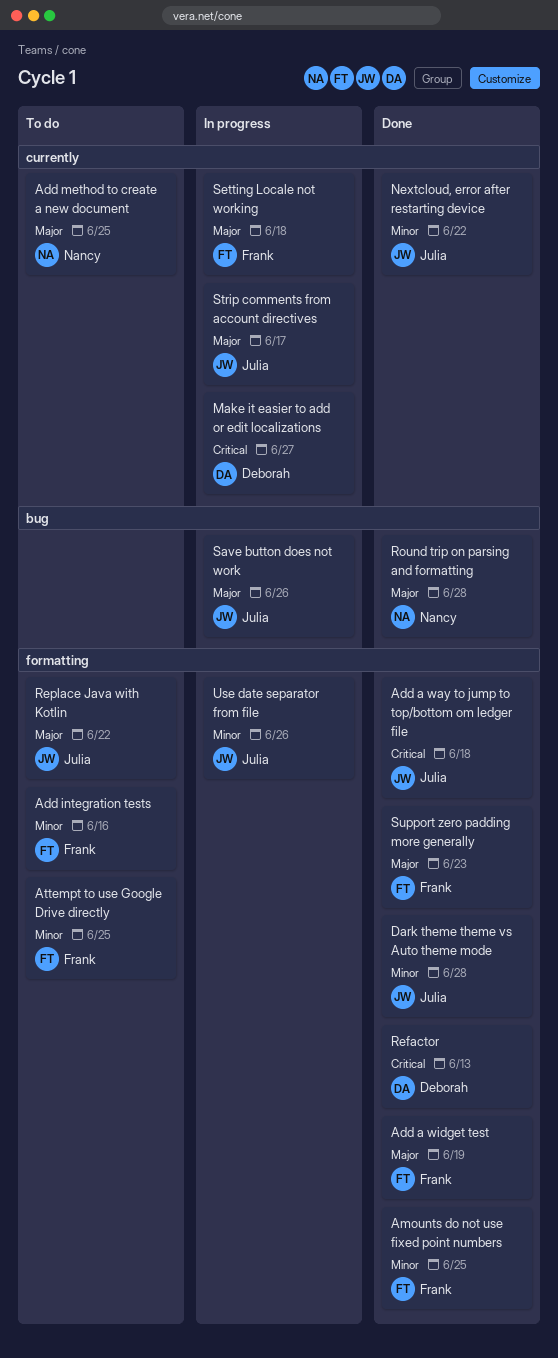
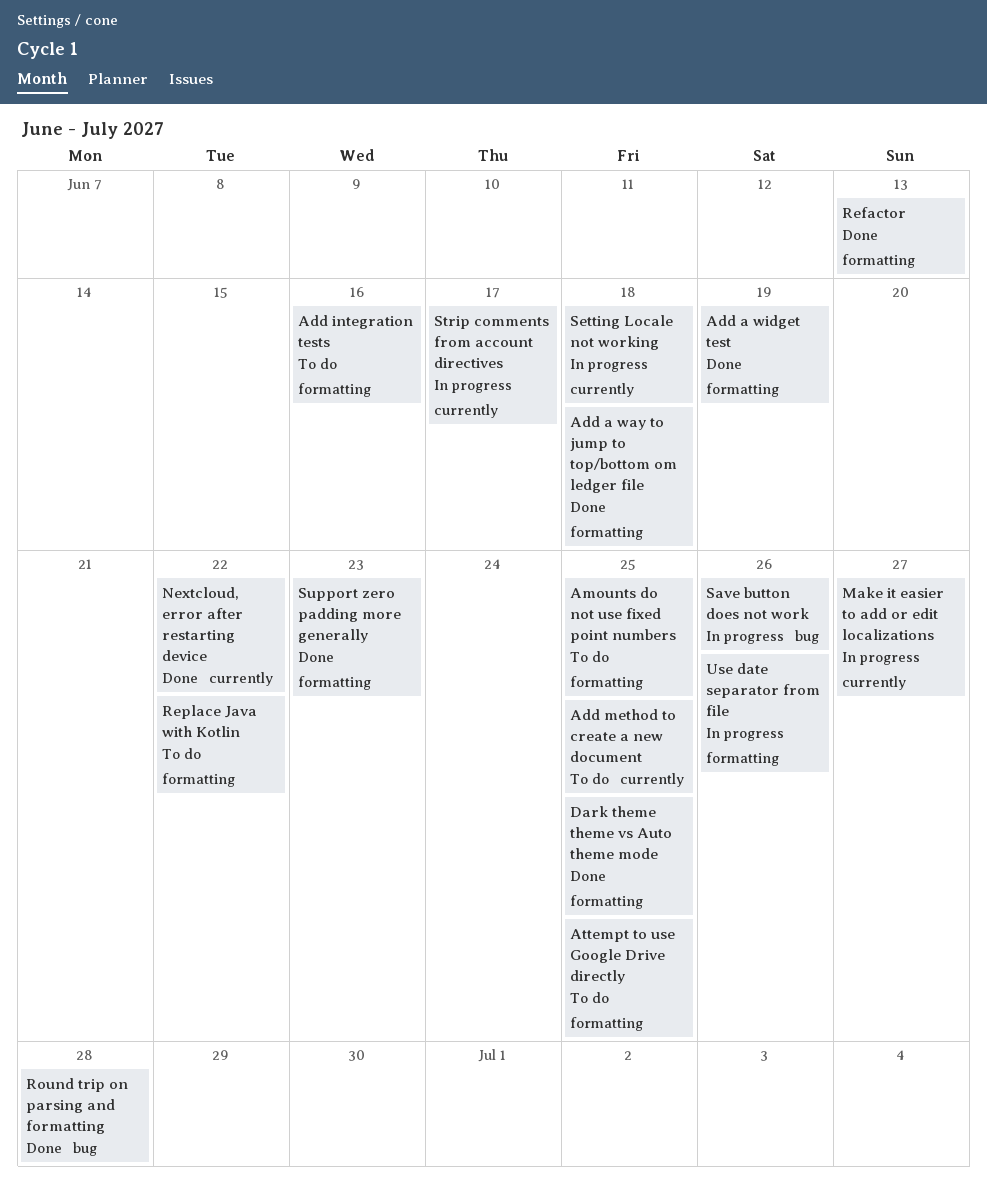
Amounts do not use fixed point numbers, status: Done -> To do
Dark theme theme vs Auto theme mode, due: Jun 28 -> Jun 25

